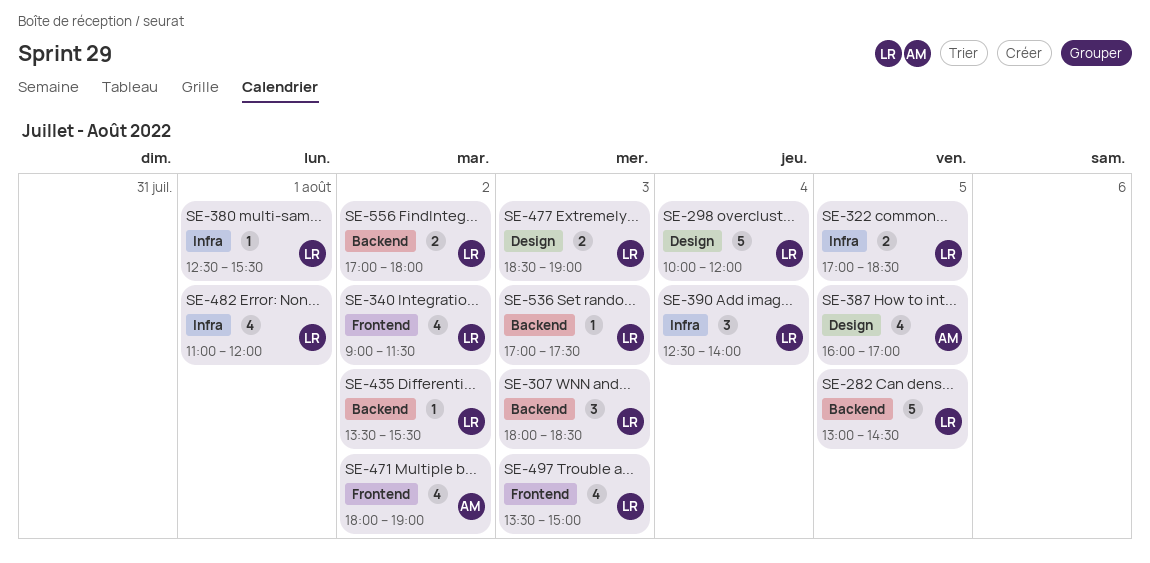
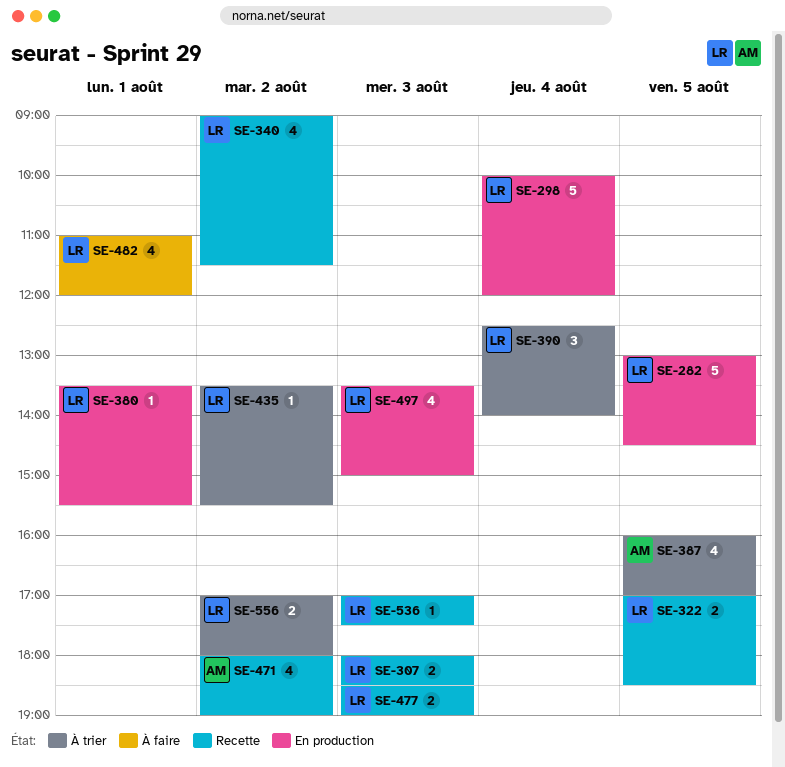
SE-307, estimate: 3 -> 2
SE-380, begins: 12:30 -> 13:30

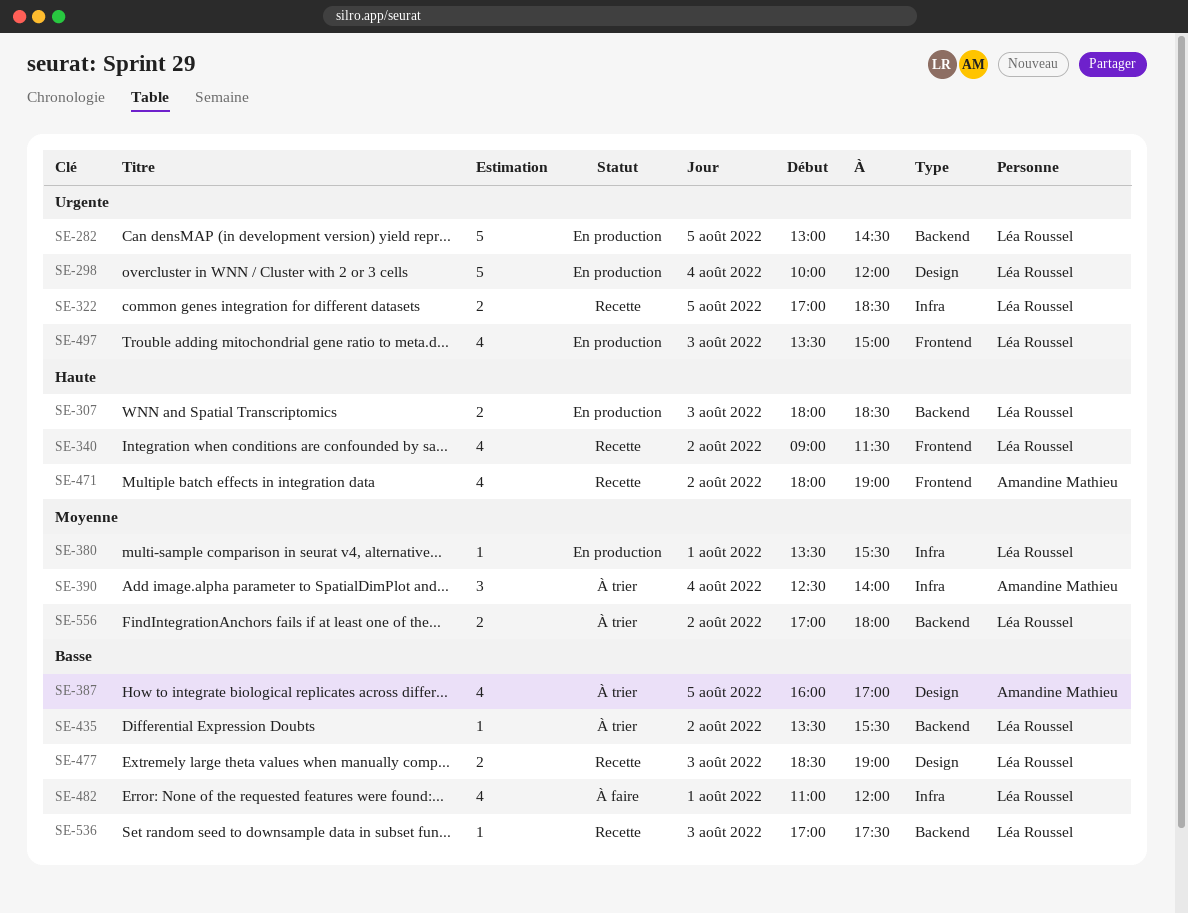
SE-307, status: Recette -> En production
SE-390, owner: Léa Roussel -> Amandine Mathieu

